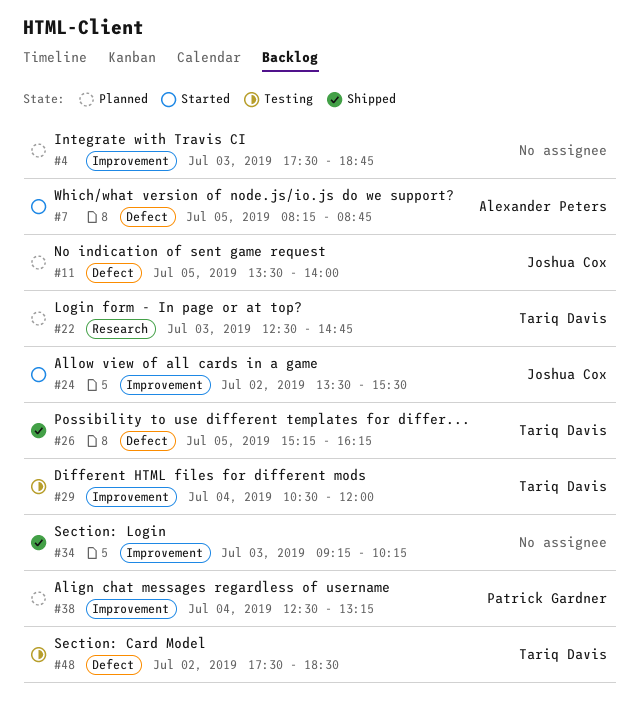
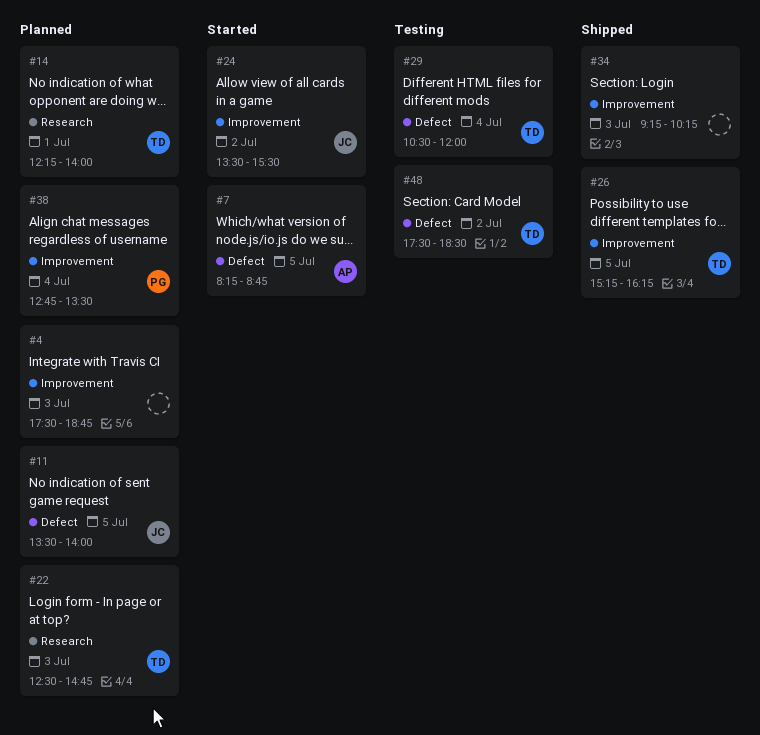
#14: none -> present
#26, label: Defect -> Improvement
#29, label: Improvement -> Defect
#38, begins: 12:30 -> 12:45
#38, ends: 13:15 -> 13:30

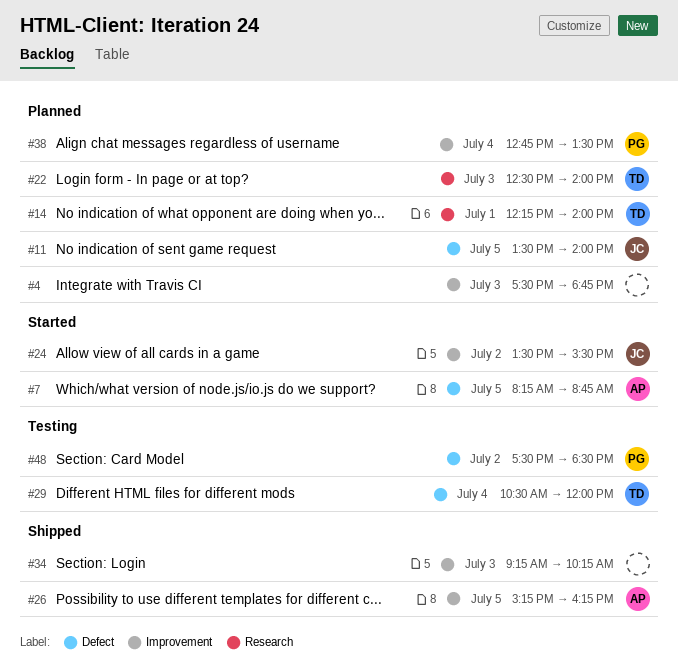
#22, ends: 14:45 -> 14:00
#26, owner: TD -> AP
#48, owner: TD -> PG

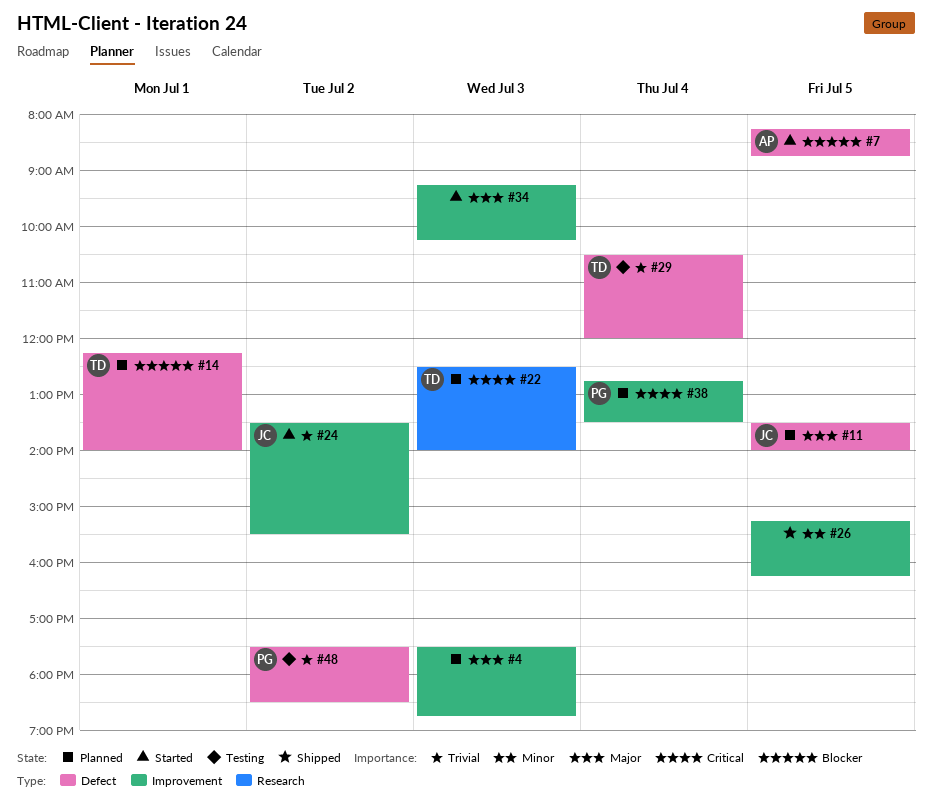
#14, label: Research -> Defect
#26, owner: AP -> none
#34, status: Shipped -> Started

